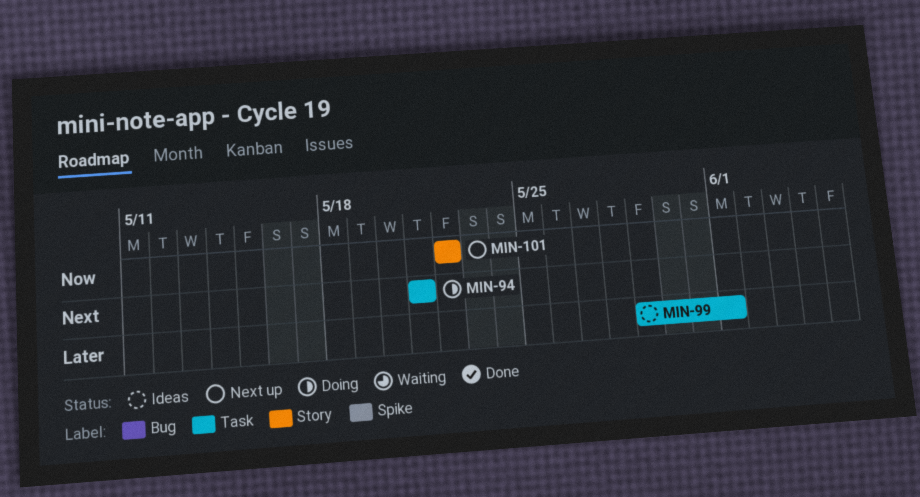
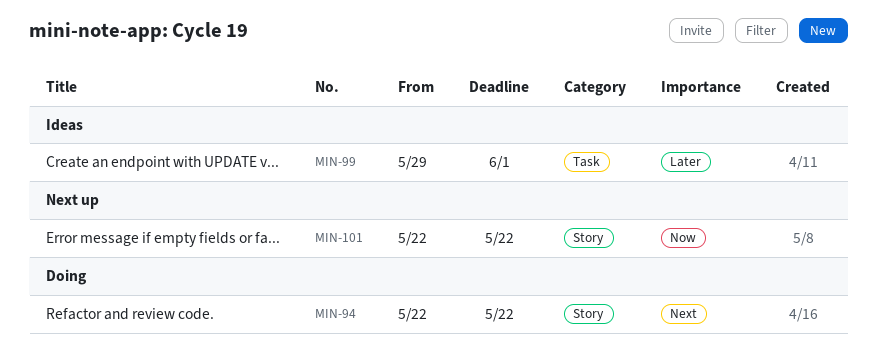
MIN-94, label: Task -> Story
MIN-94, start: May 21 -> May 22
MIN-94, due: May 21 -> May 22

